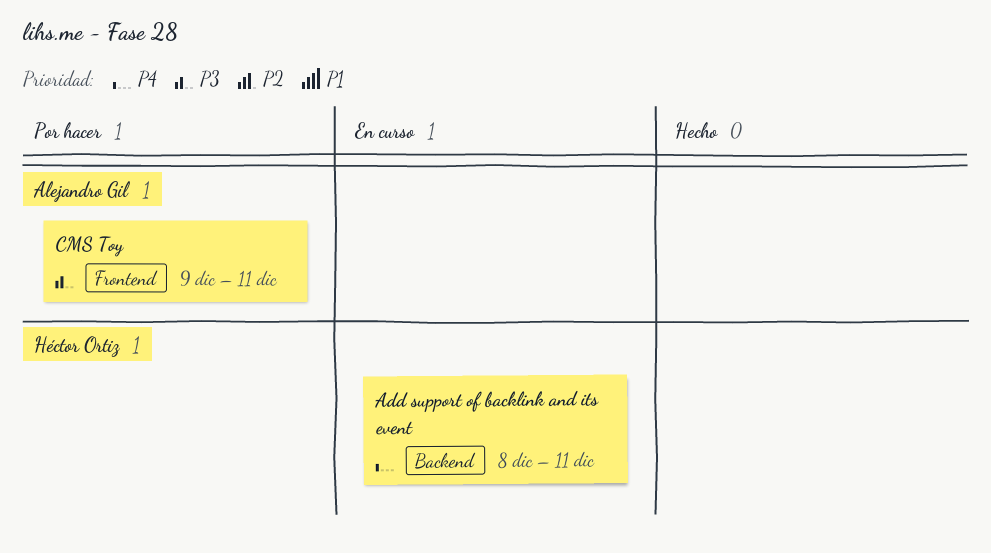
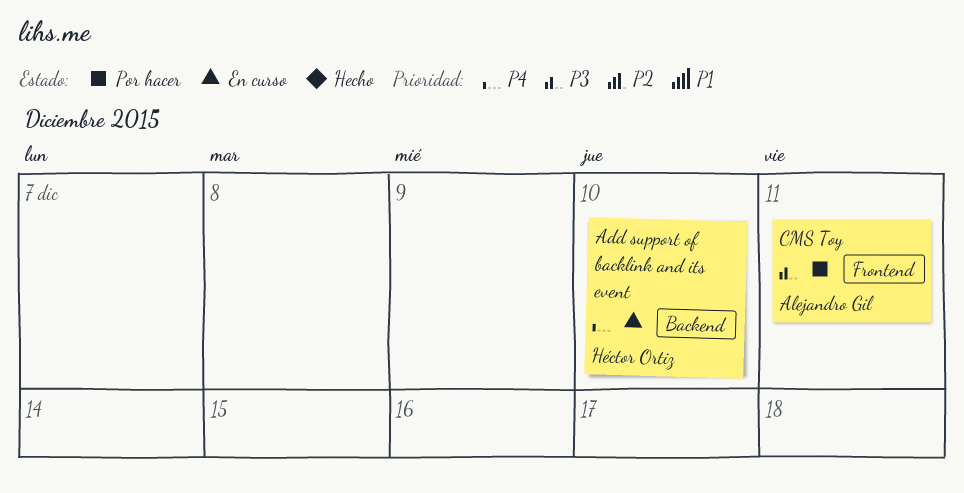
Add support of backlink and its event, due: Dec 11 -> Dec 10

